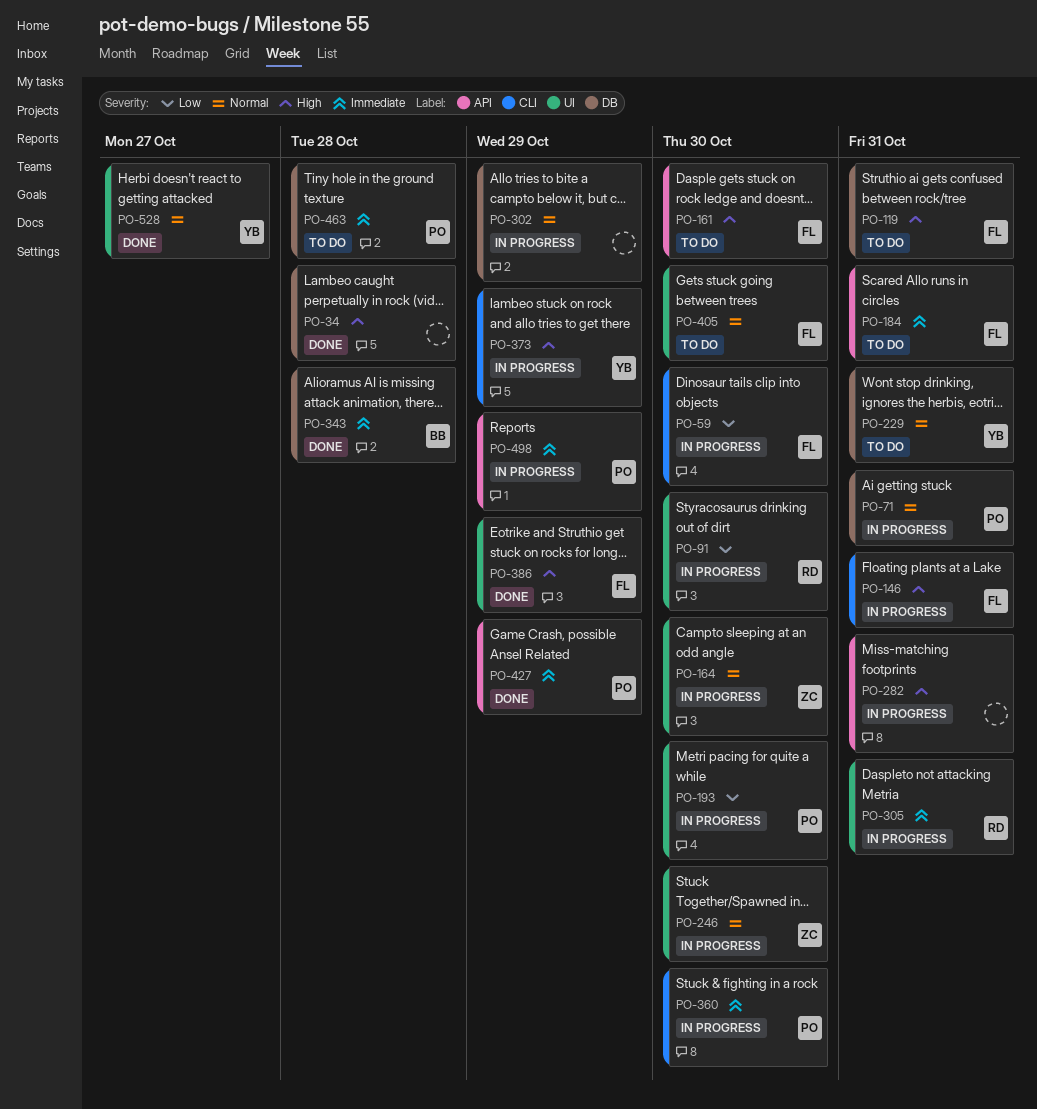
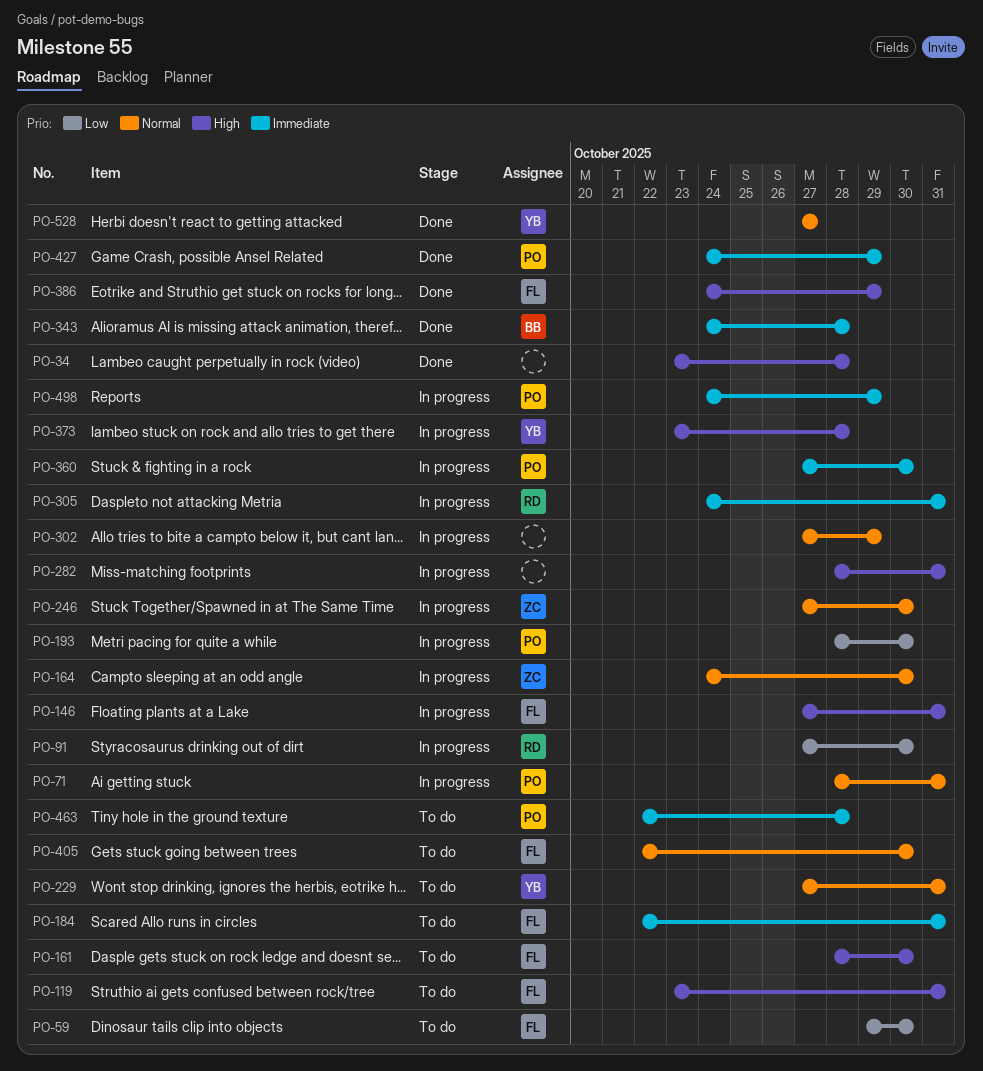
PO-59, status: In progress -> To do
PO-373, due: Oct 29 -> Oct 28

